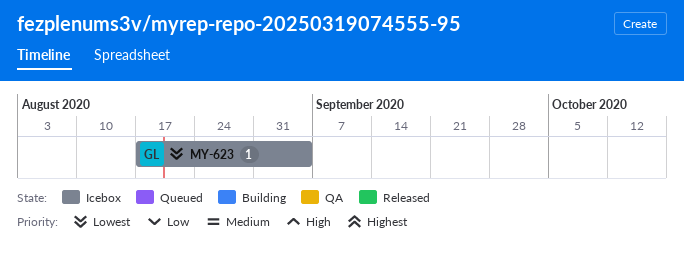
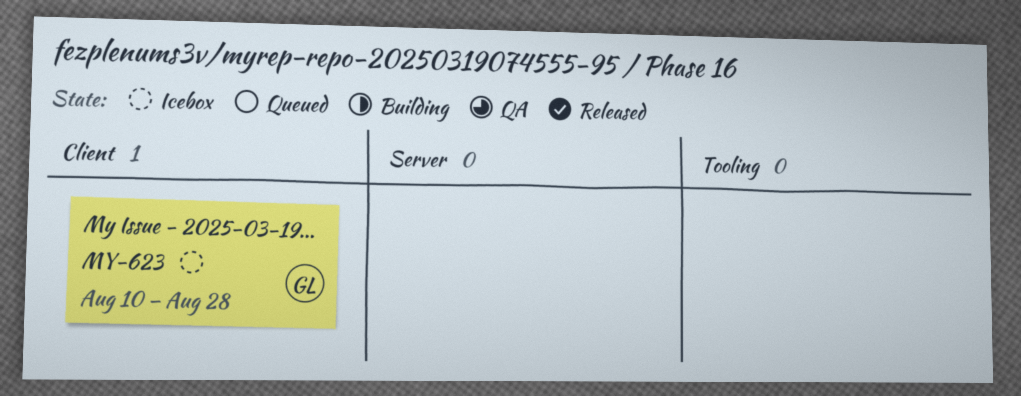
MY-623, start: Aug 17 -> Aug 10
MY-623, due: Sep 4 -> Aug 28

